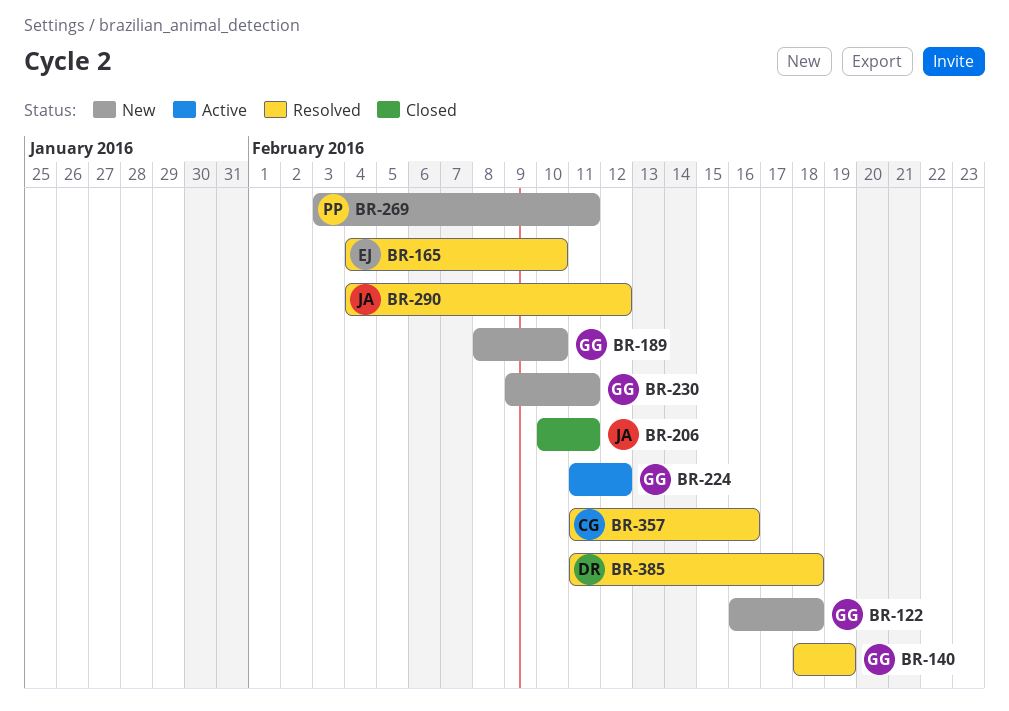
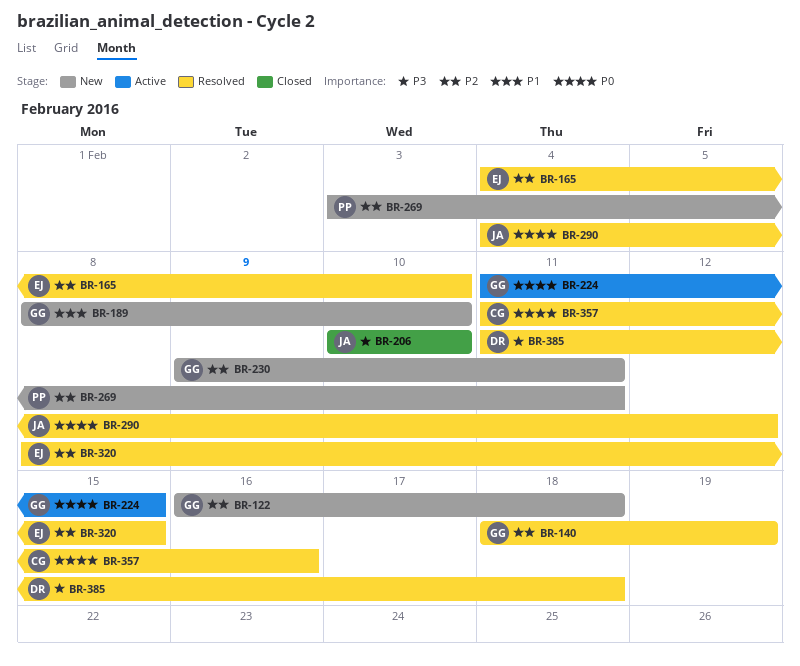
BR-206, due: Feb 11 -> Feb 10
BR-224, due: Feb 12 -> Feb 15
BR-320: none -> present

